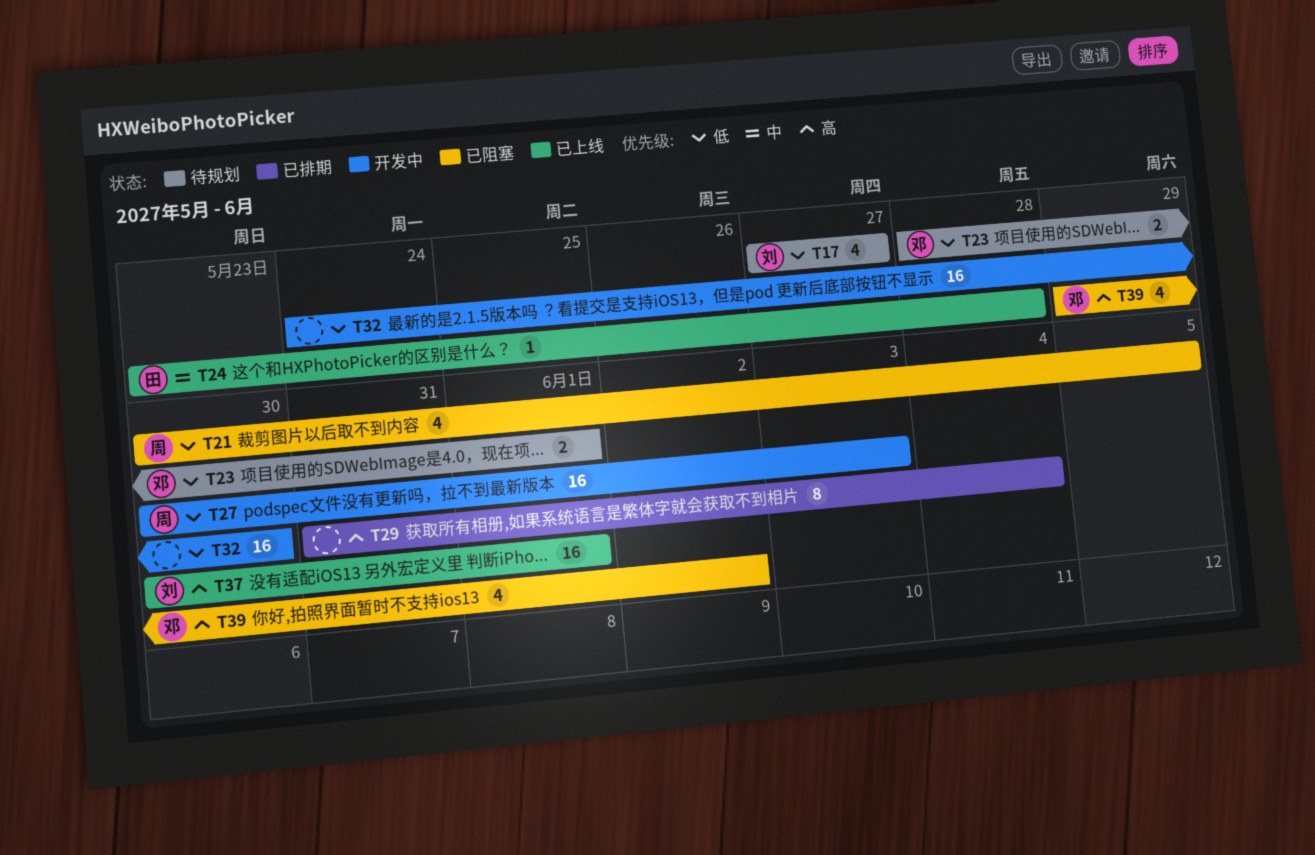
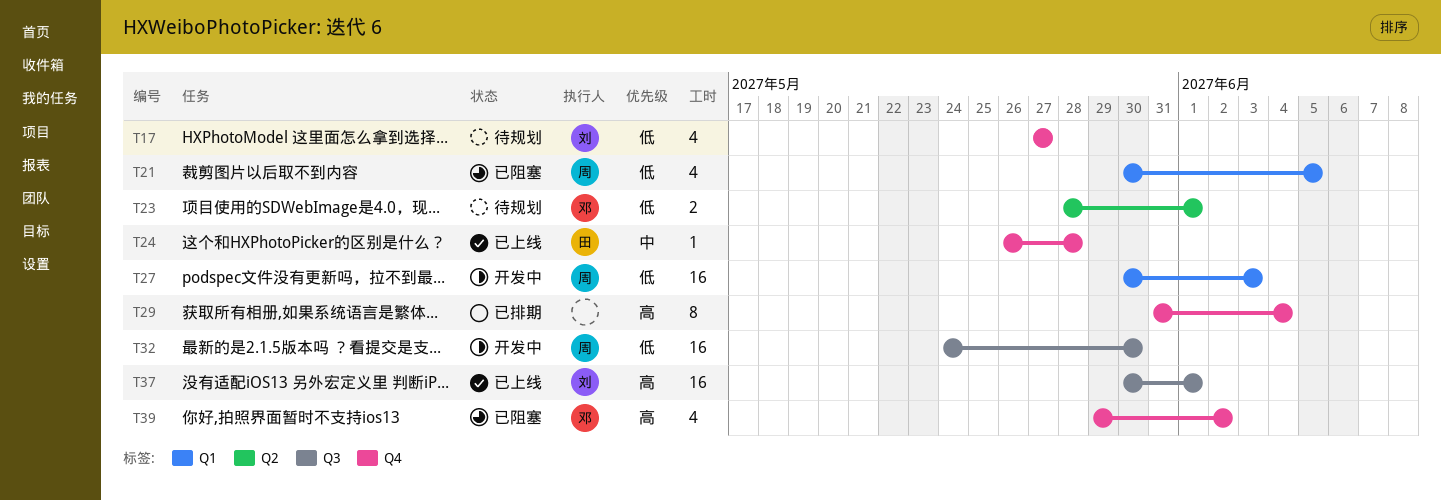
T24, start: May 23 -> May 26
T32, owner: none -> 周

